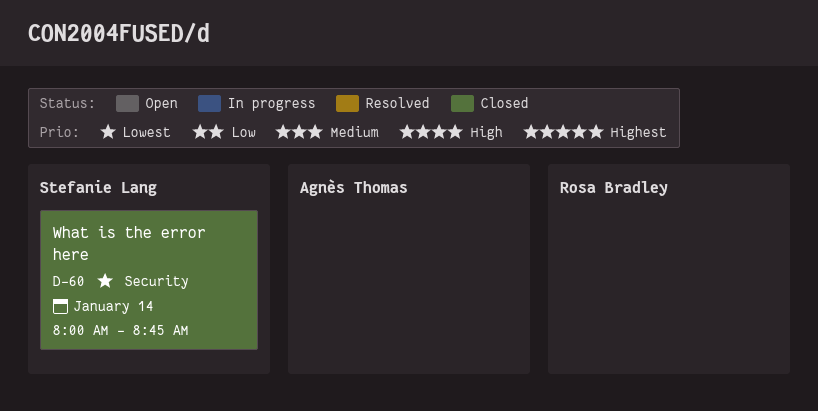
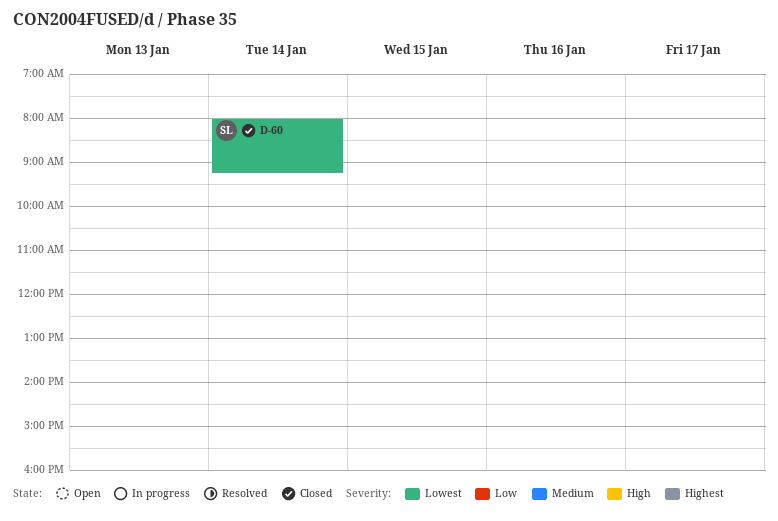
D-60, ends: 08:45 -> 09:15

